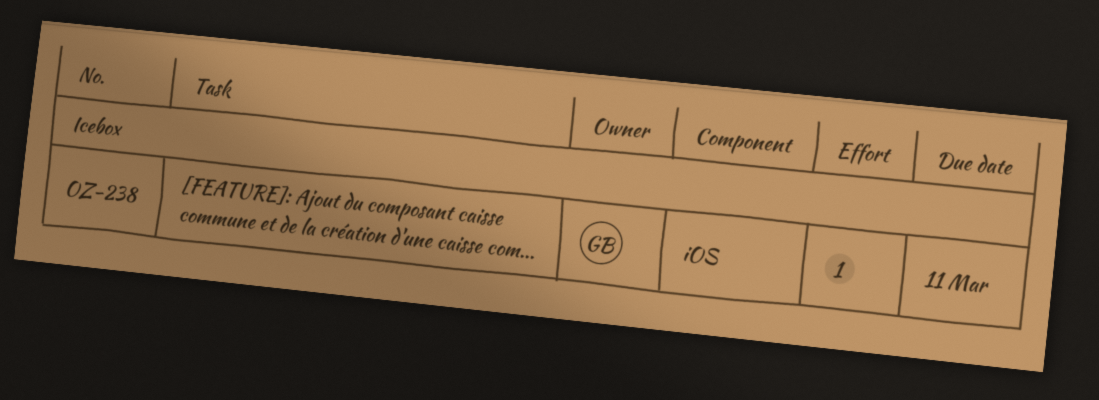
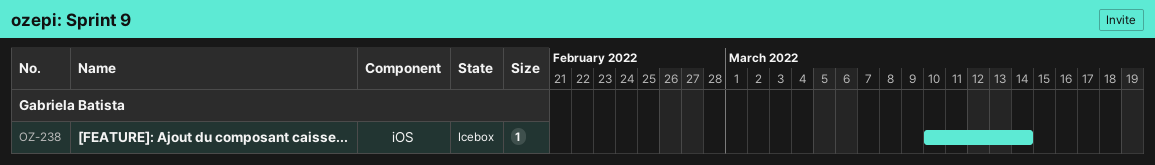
OZ-238, due: Mar 11 -> Mar 14

